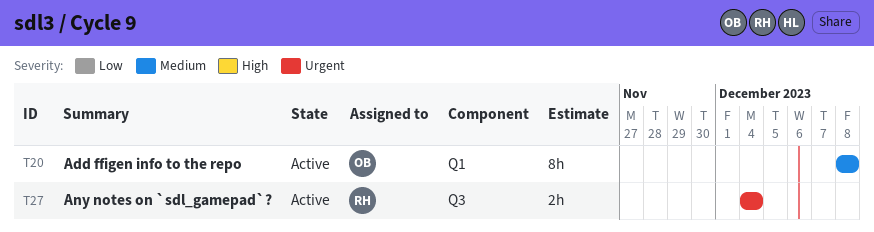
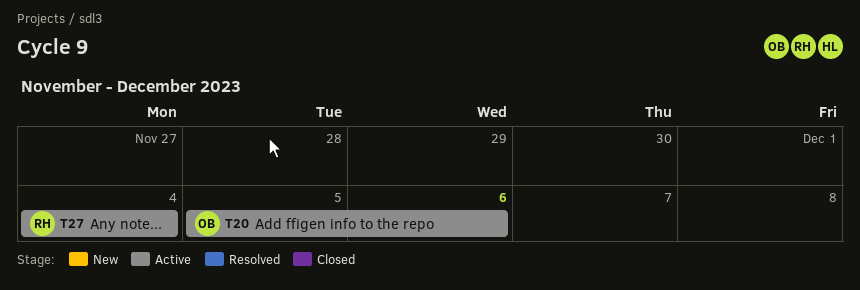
T20, start: Dec 8 -> Dec 5
T20, due: Dec 8 -> Dec 6

